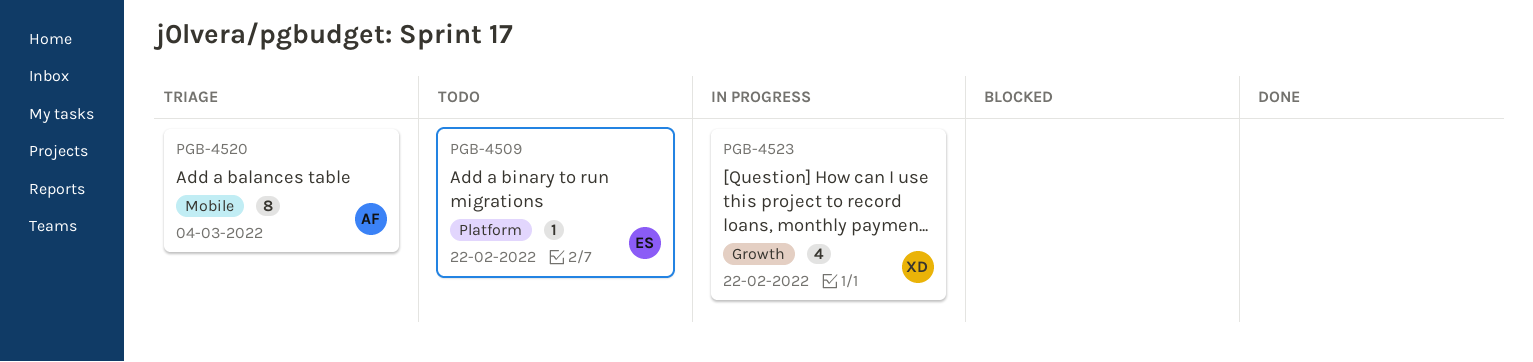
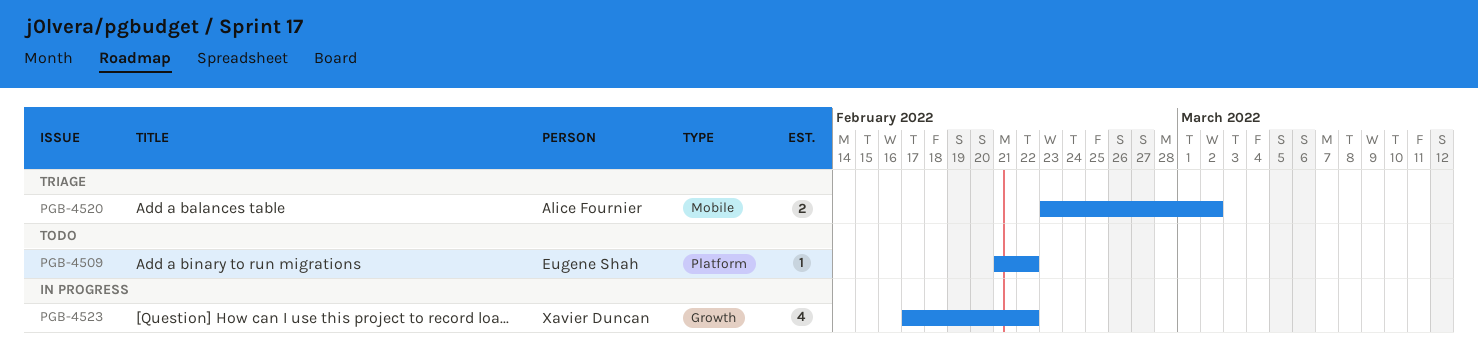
PGB-4520, estimate: 8 -> 2
PGB-4520, due: Mar 4 -> Mar 2

